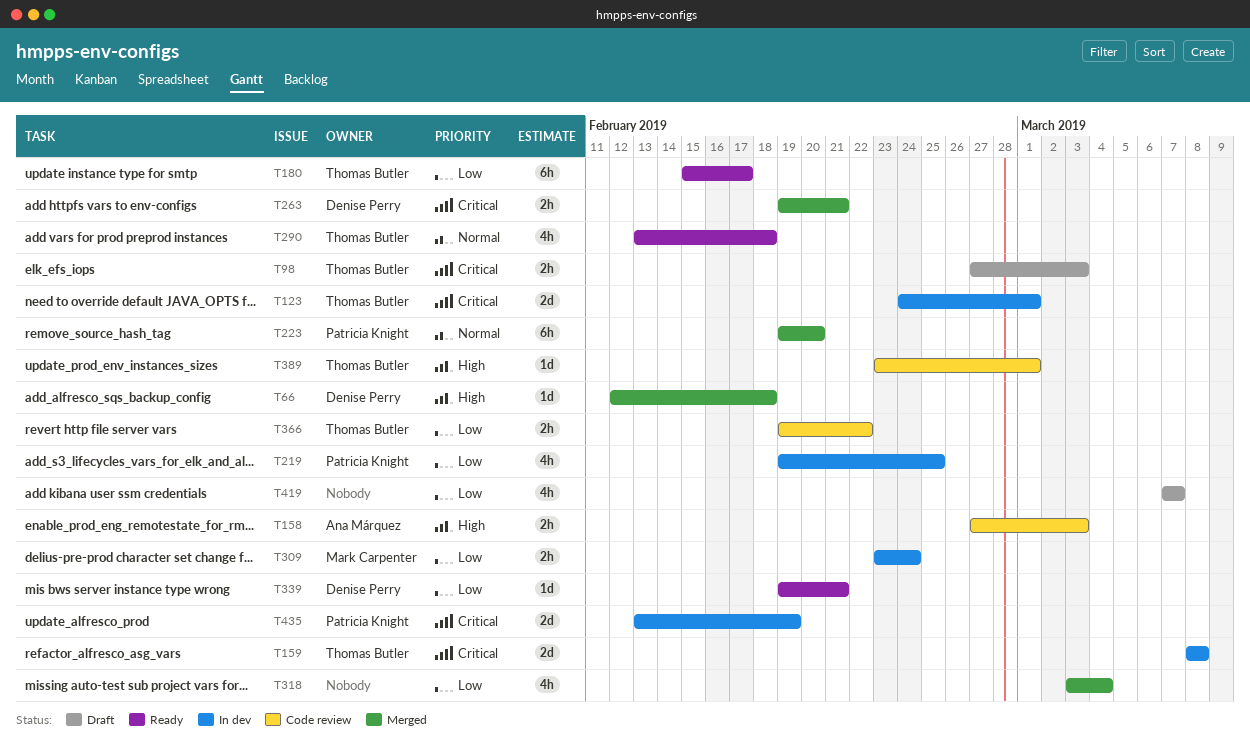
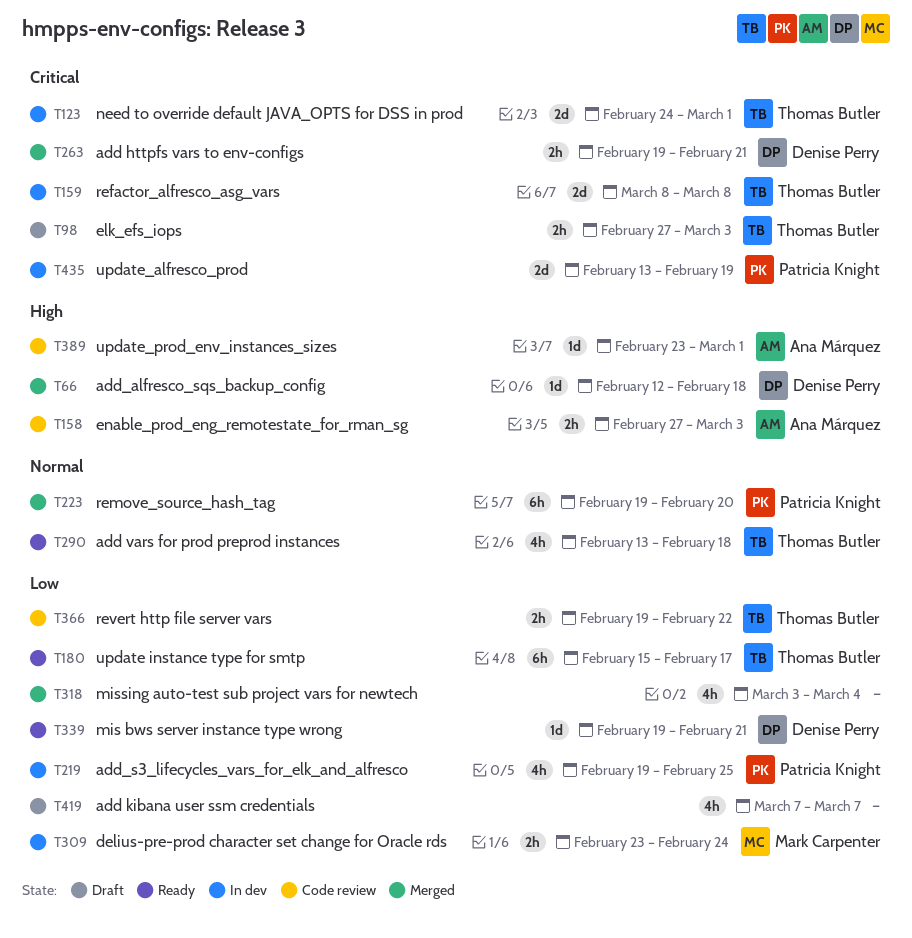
T389, owner: Thomas Butler -> Ana Márquez

